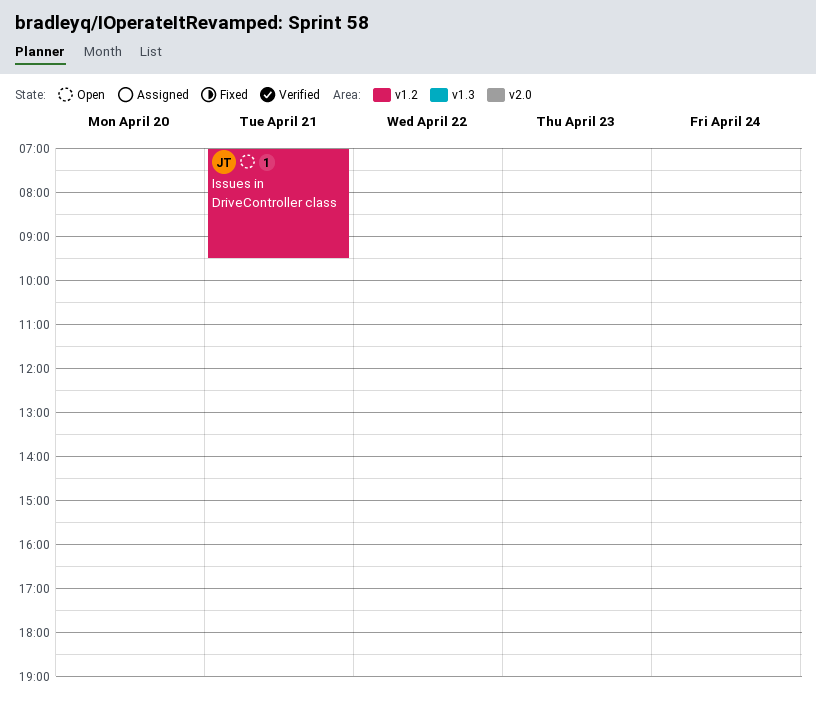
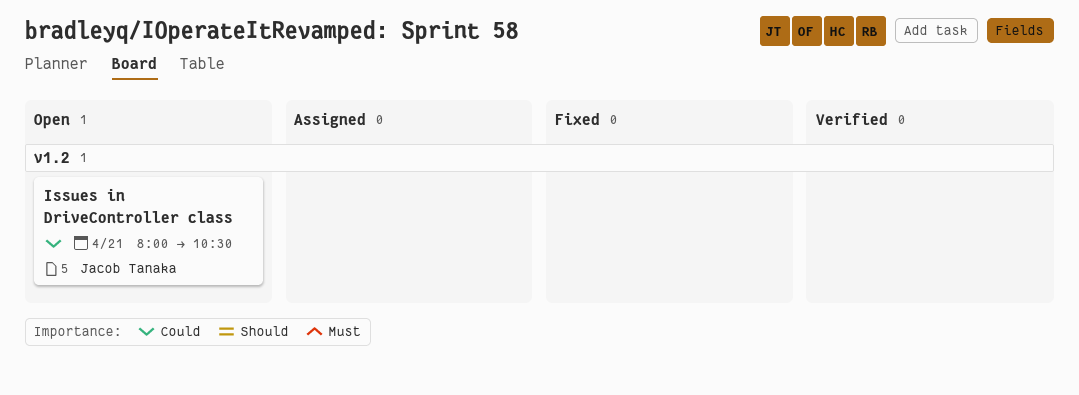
Issues in DriveController class, begins: 07:00 -> 08:00
Issues in DriveController class, ends: 09:30 -> 10:30

